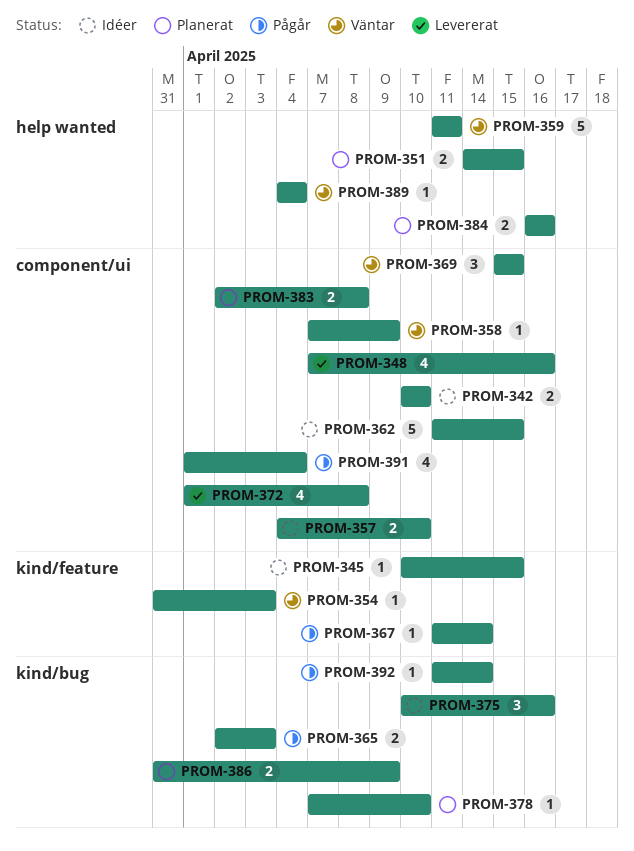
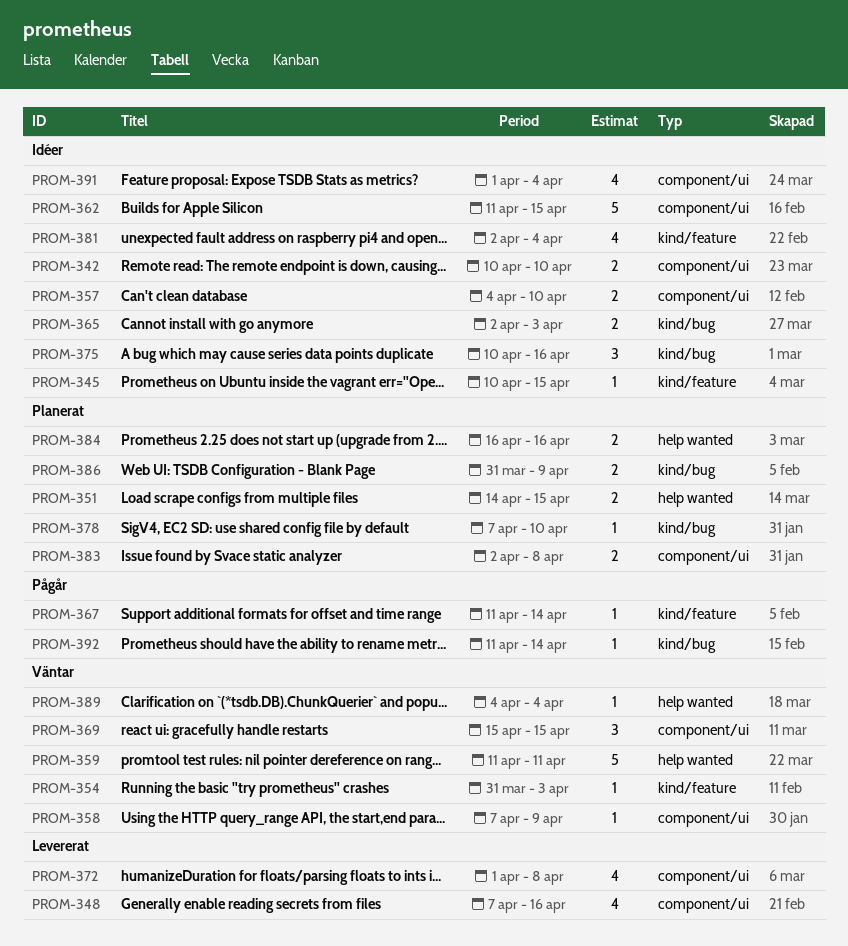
PROM-365, status: Pågår -> Idéer
PROM-381: none -> present
PROM-391, status: Pågår -> Idéer

